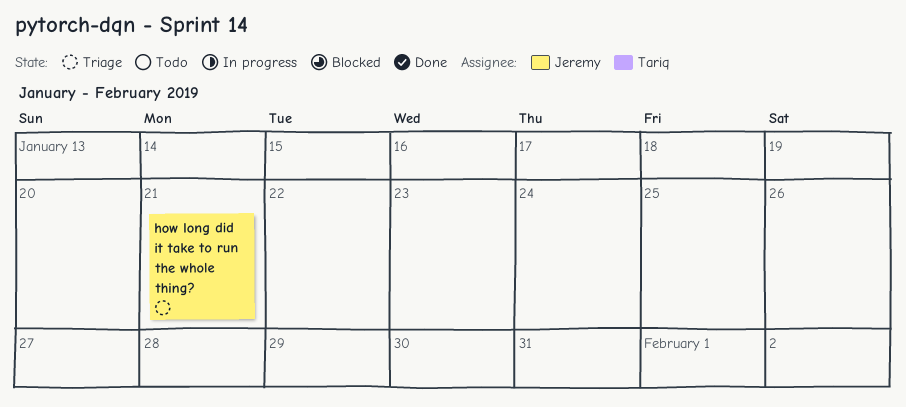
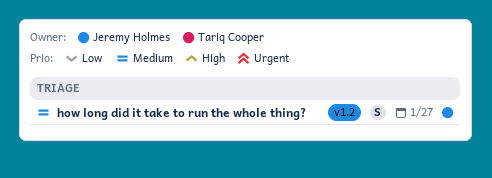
how long did it take to run the whole thing?, due: Jan 21 -> Jan 27

